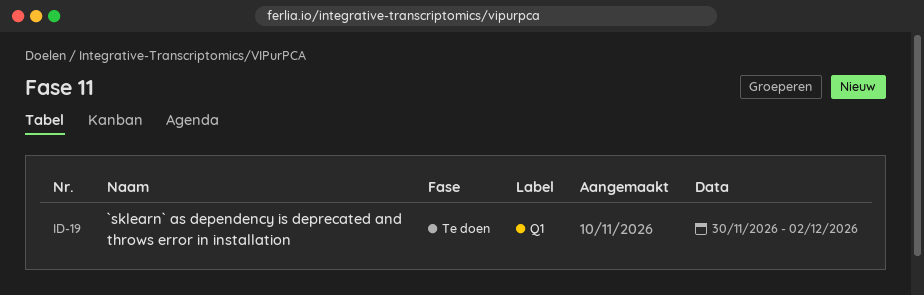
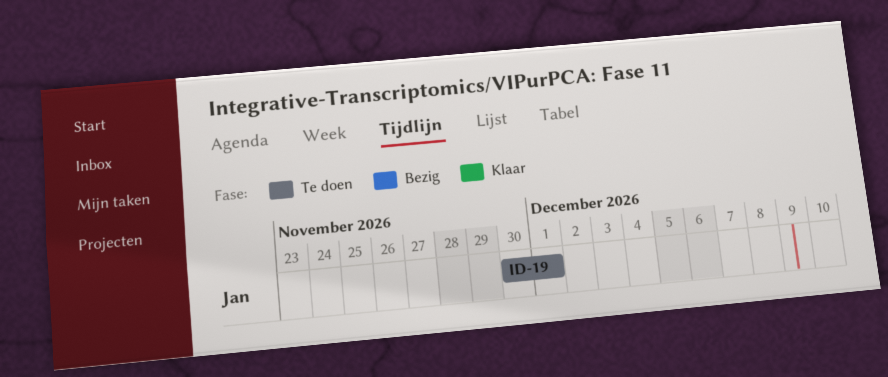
ID-19, due: Dec 2 -> Dec 1

